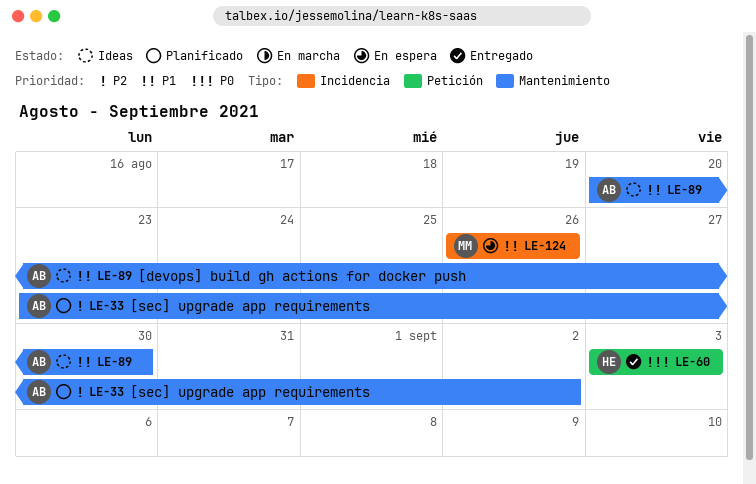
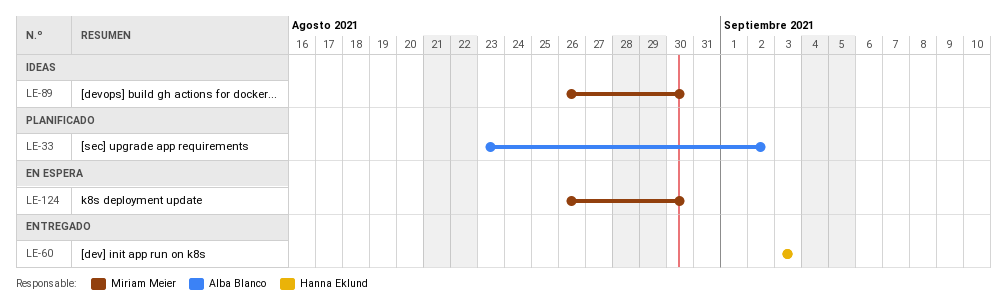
LE-89, owner: Alba Blanco -> Miriam Meier
LE-89, start: Aug 20 -> Aug 26
LE-124, due: Aug 26 -> Aug 30

